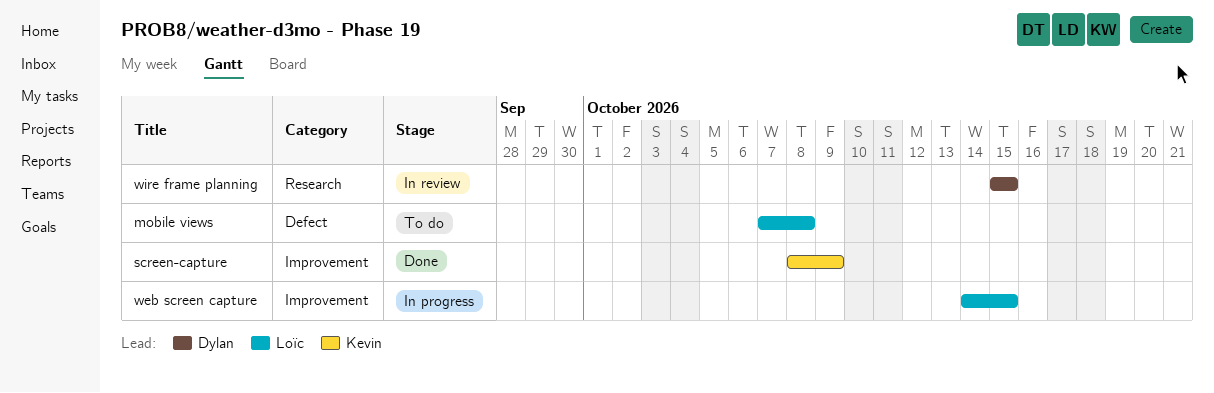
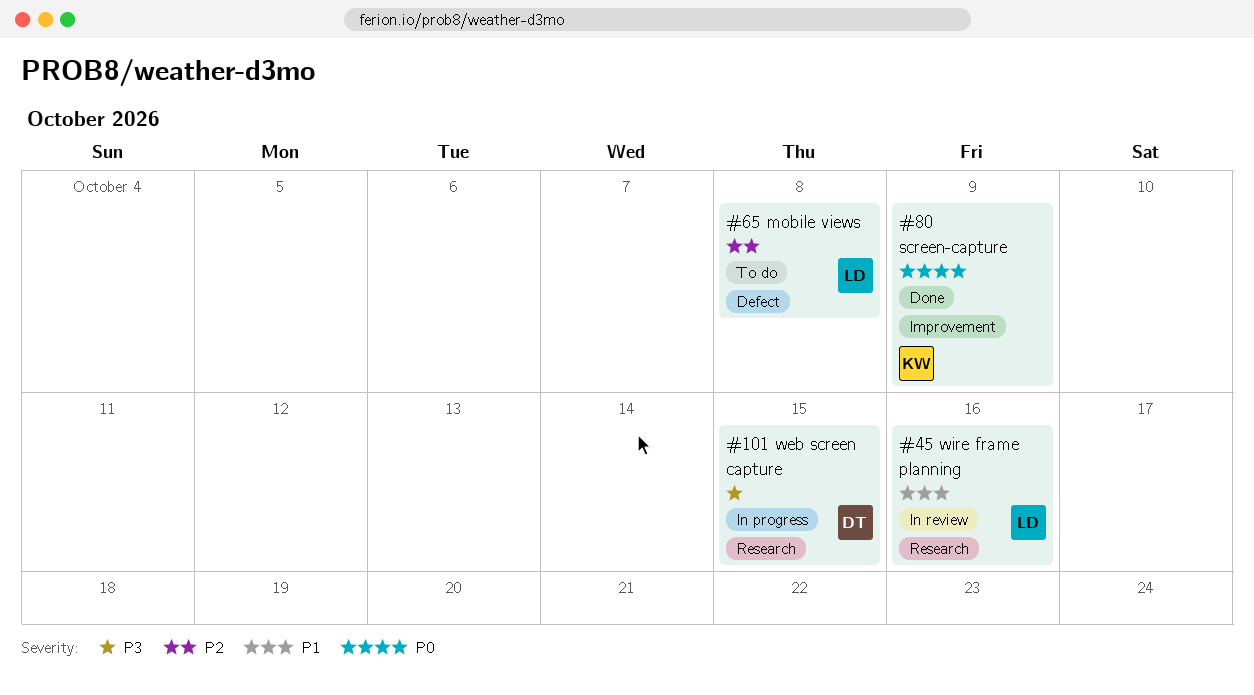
web screen capture, owner: Loïc -> Dylan
web screen capture, label: Improvement -> Research
wire frame planning, owner: Dylan -> Loïc
wire frame planning, due: Oct 15 -> Oct 16

